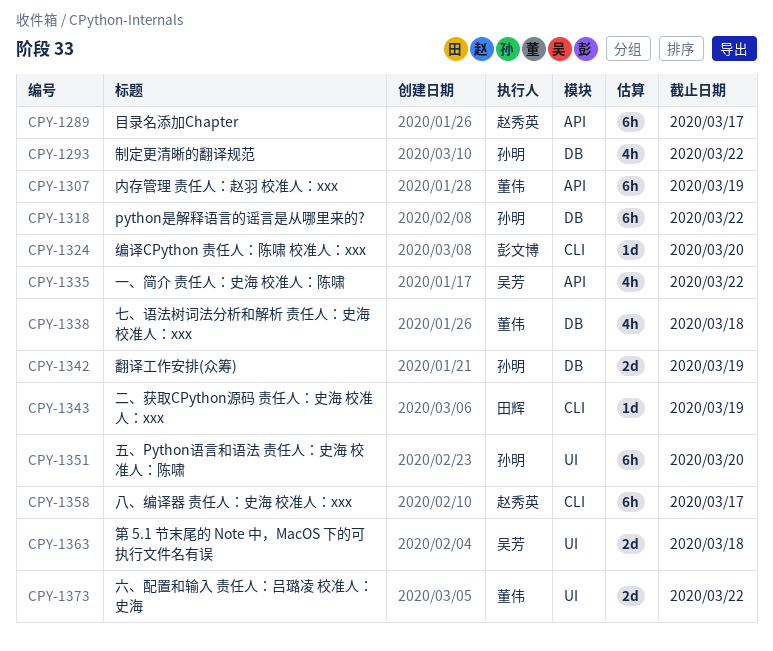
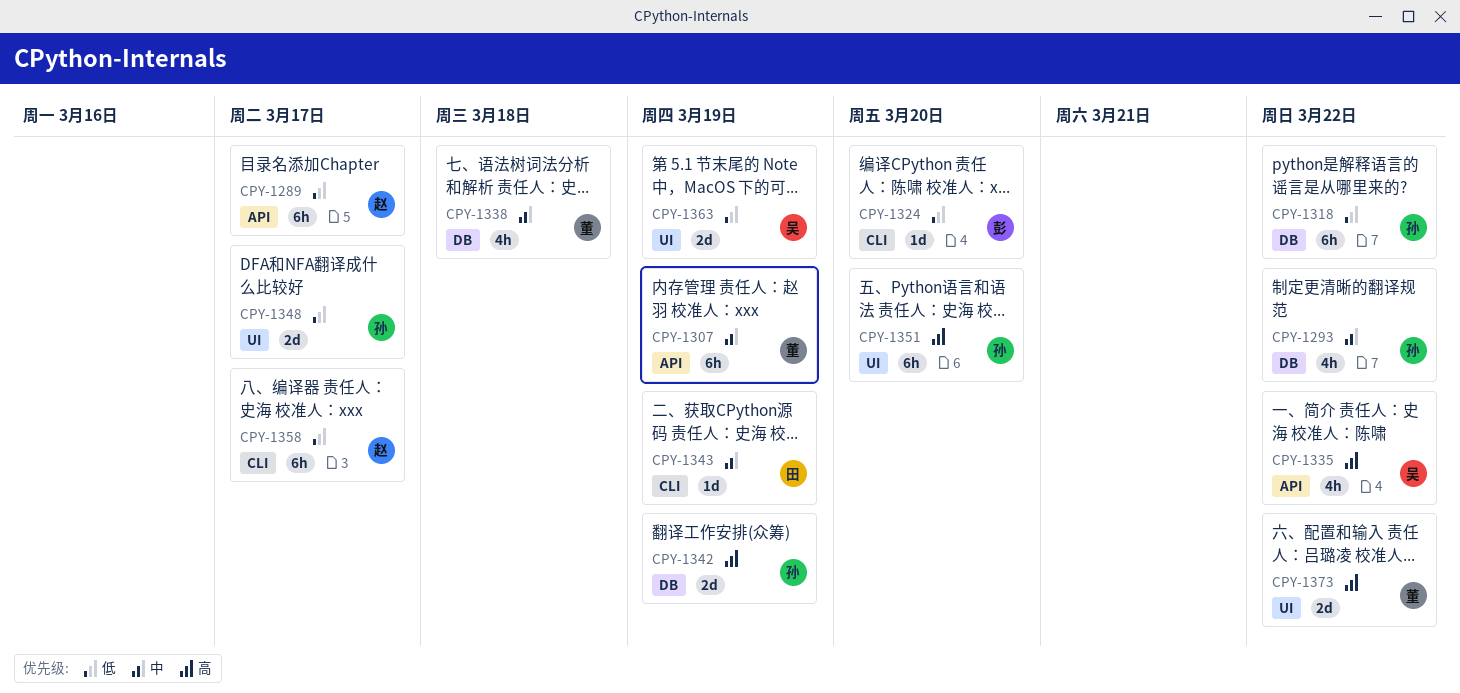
CPY-1348: none -> present
CPY-1363, due: Mar 18 -> Mar 19

